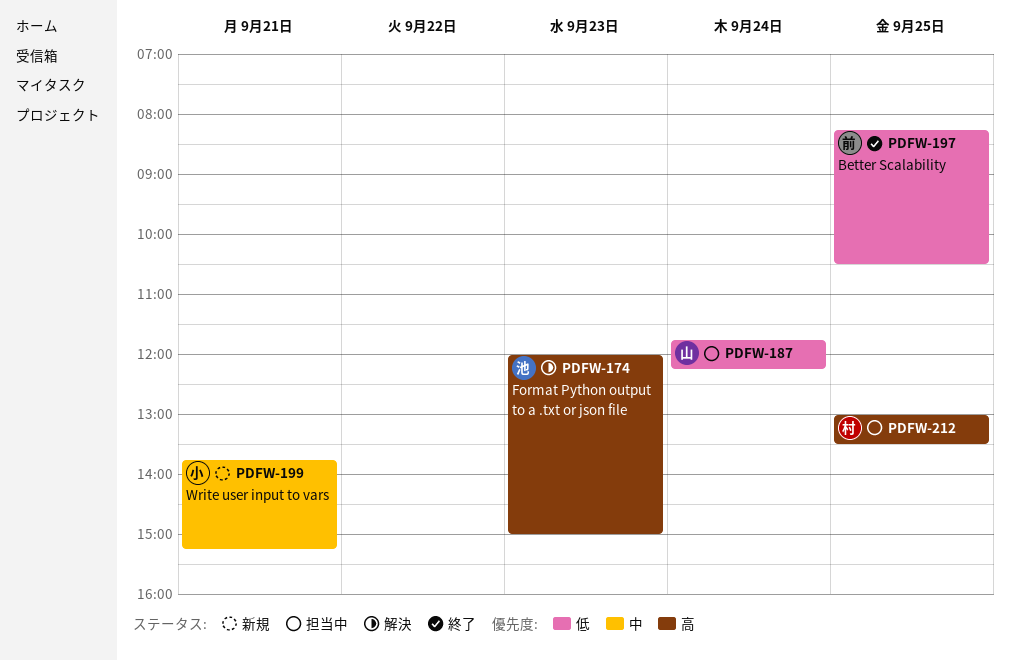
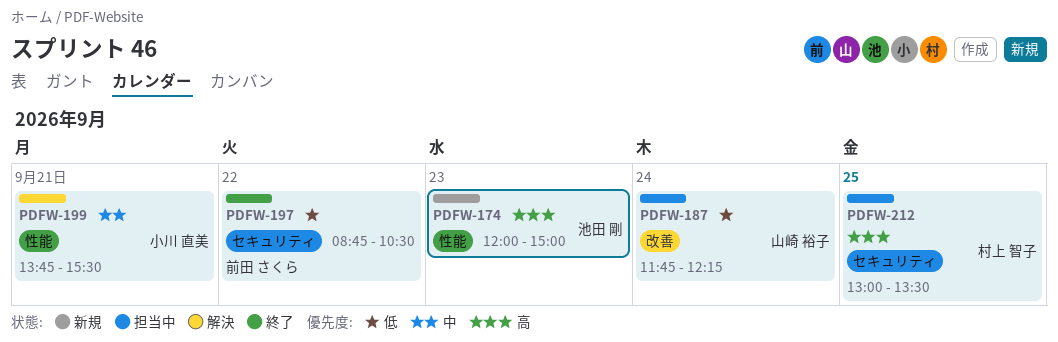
PDFW-174, status: 解決 -> 新規
PDFW-197, day: Sep 25 -> Sep 22
PDFW-197, begins: 08:15 -> 08:45
PDFW-199, status: 新規 -> 解決
PDFW-199, ends: 15:15 -> 15:30

